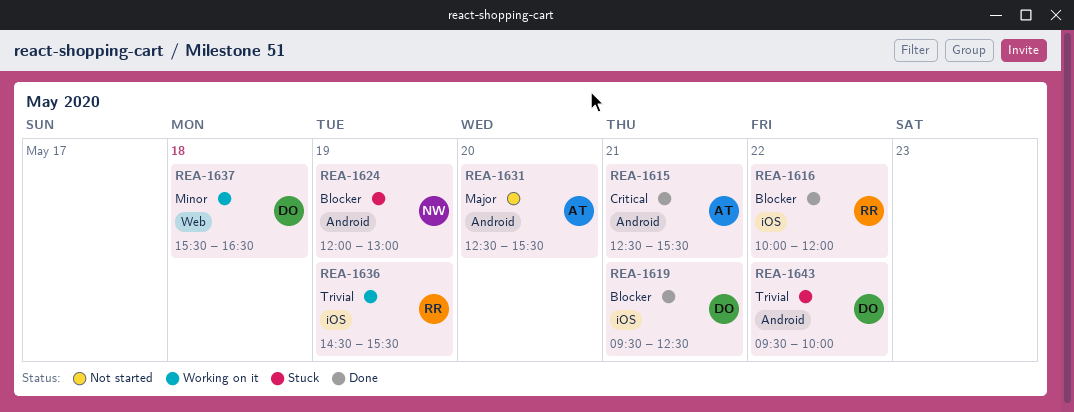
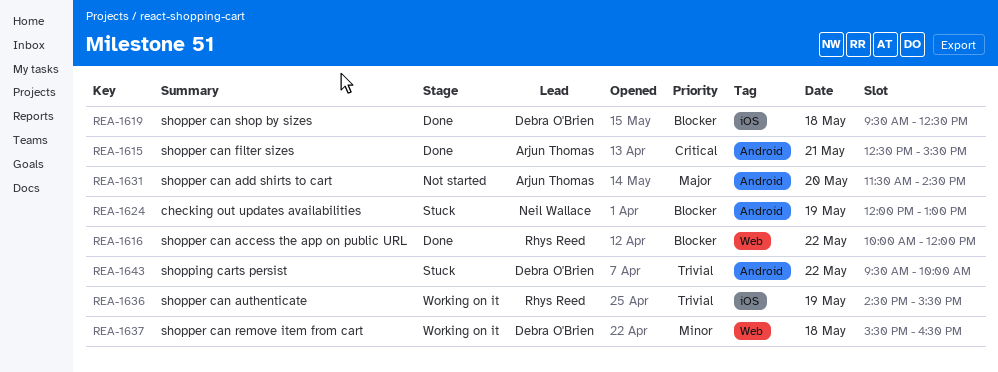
REA-1616, label: iOS -> Web
REA-1619, day: May 21 -> May 18
REA-1631, begins: 12:30 -> 11:30
REA-1631, ends: 15:30 -> 14:30

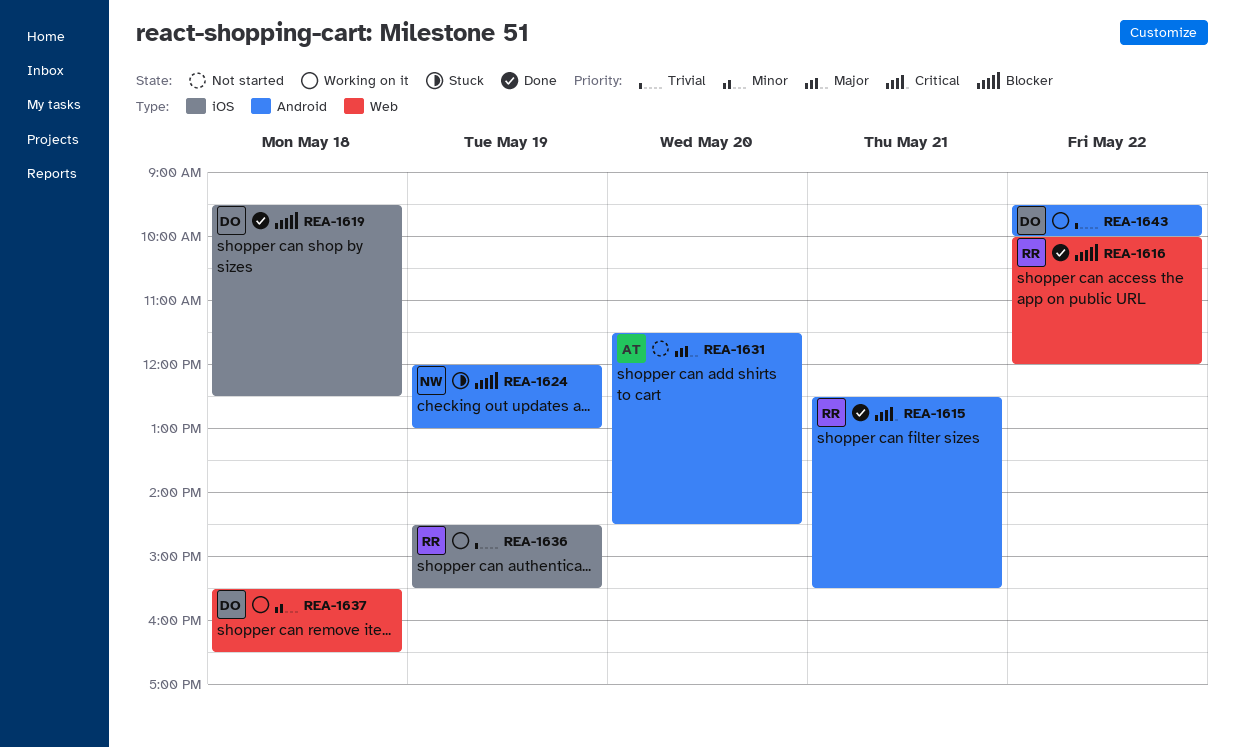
REA-1615, owner: Arjun Thomas -> Rhys Reed
REA-1643, status: Stuck -> Working on it

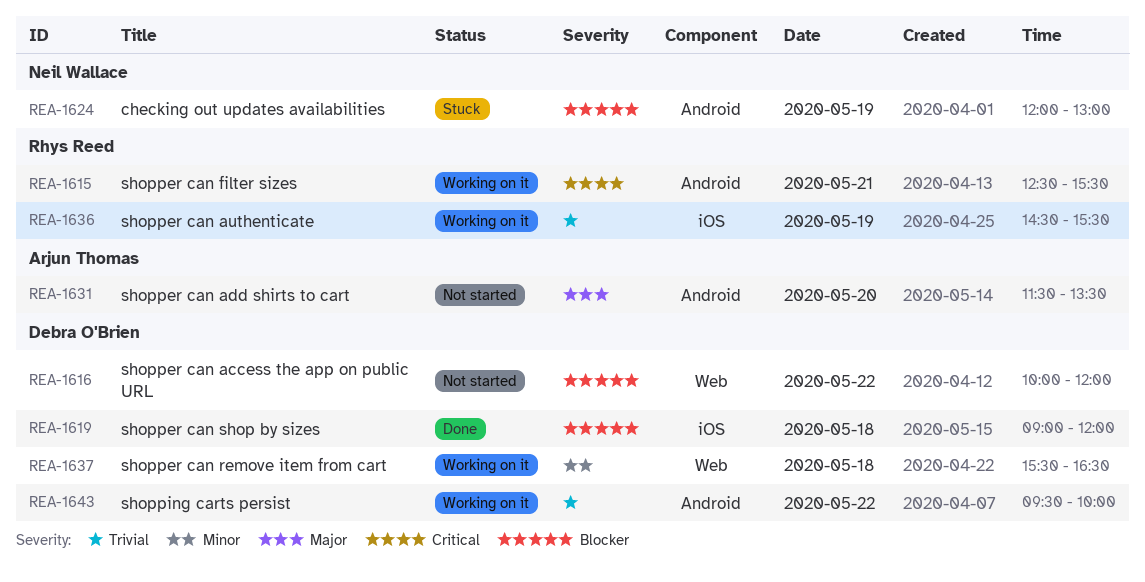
REA-1615, status: Done -> Working on it
REA-1616, status: Done -> Not started
REA-1616, owner: Rhys Reed -> Debra O'Brien
REA-1619, begins: 09:30 -> 09:00
REA-1619, ends: 12:30 -> 12:00
REA-1631, ends: 14:30 -> 13:30

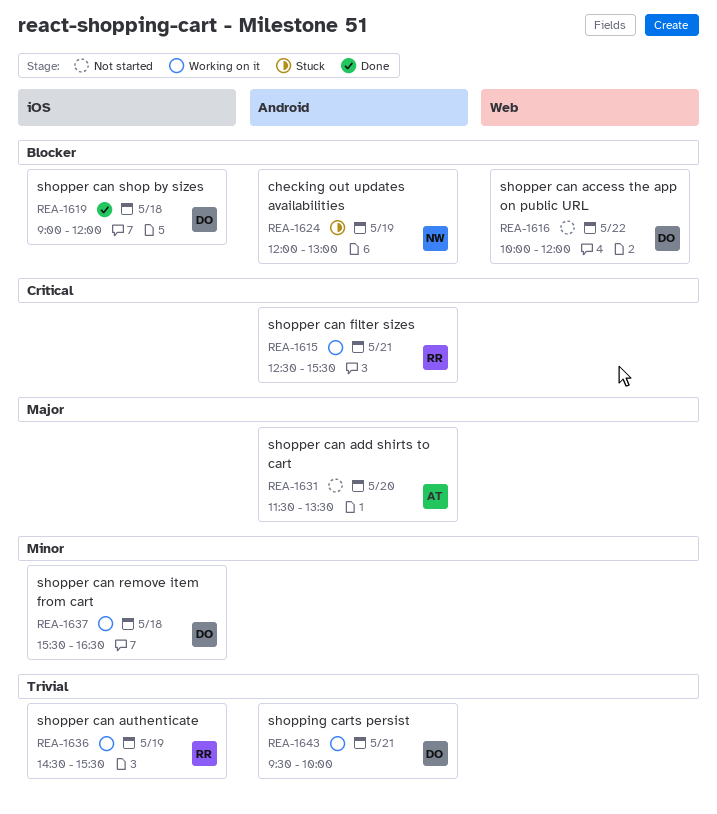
REA-1637, label: Web -> iOS
REA-1643, day: May 22 -> May 21

